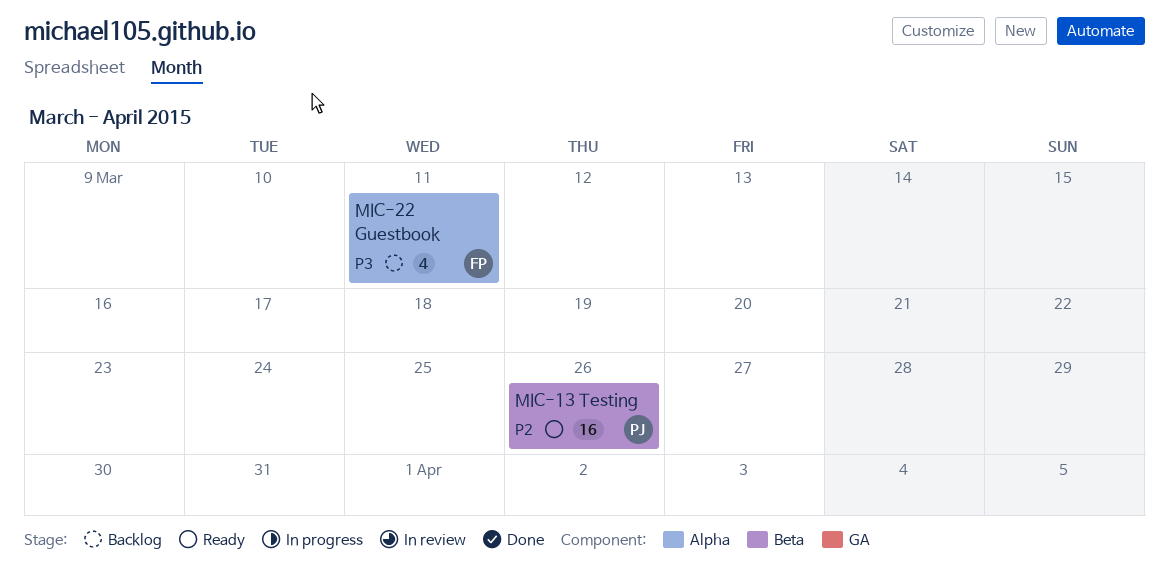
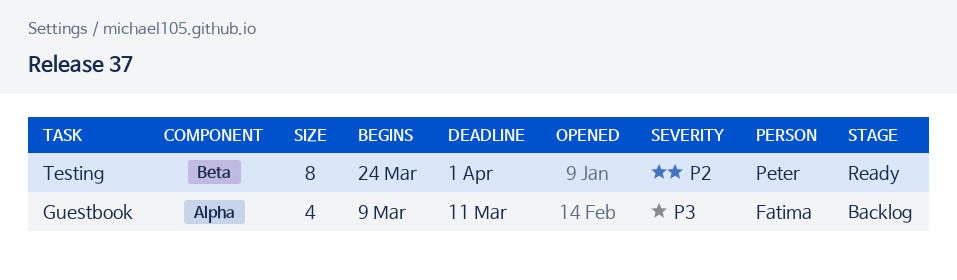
Testing, estimate: 16 -> 8
Testing, due: Mar 26 -> Apr 1

